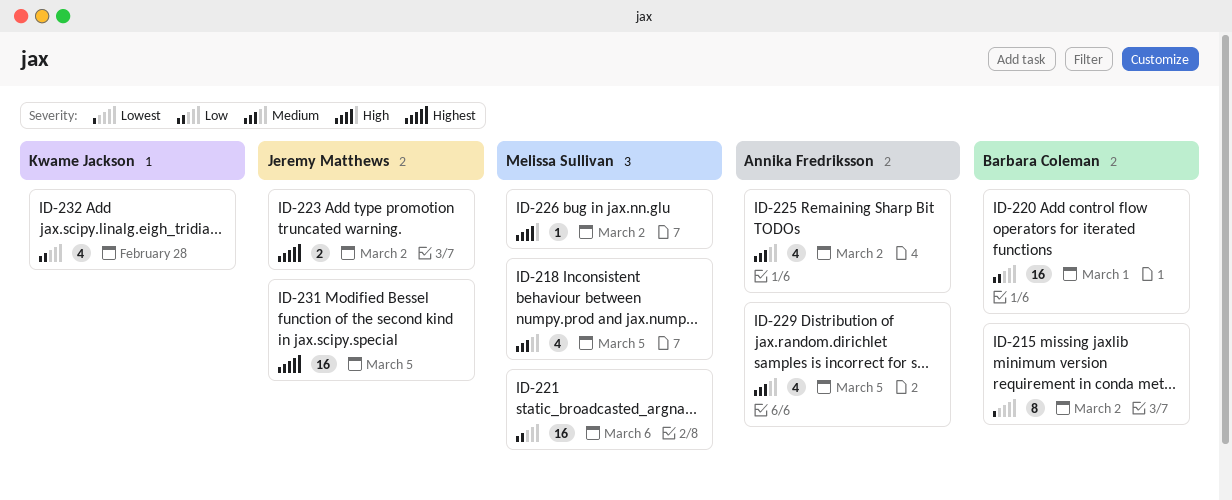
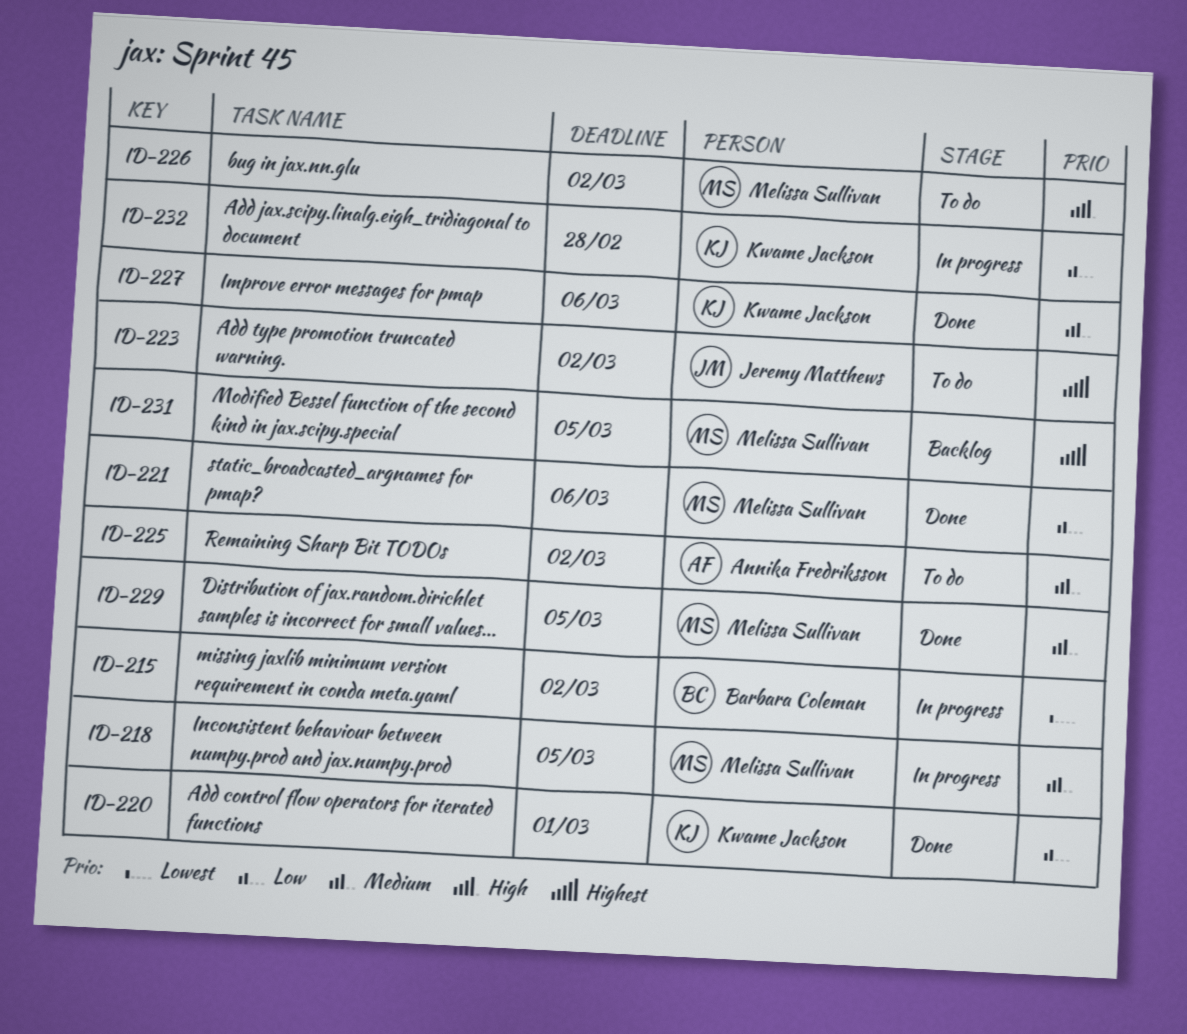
ID-220, owner: Barbara Coleman -> Kwame Jackson
ID-227: none -> present
ID-229, owner: Annika Fredriksson -> Melissa Sullivan
ID-231, owner: Jeremy Matthews -> Melissa Sullivan

